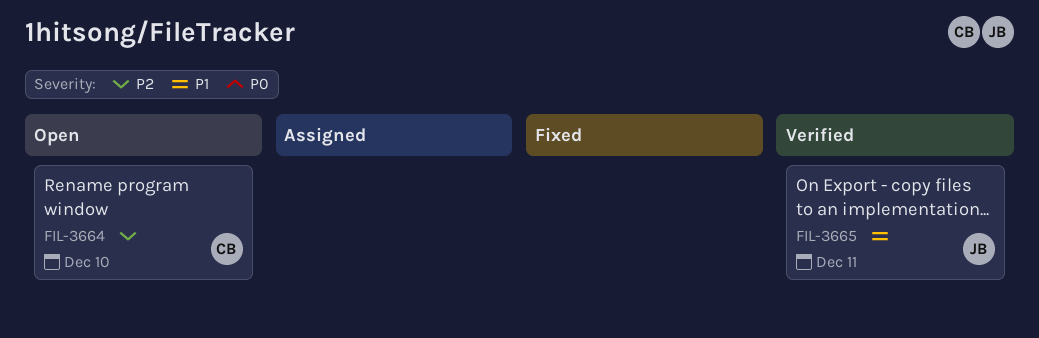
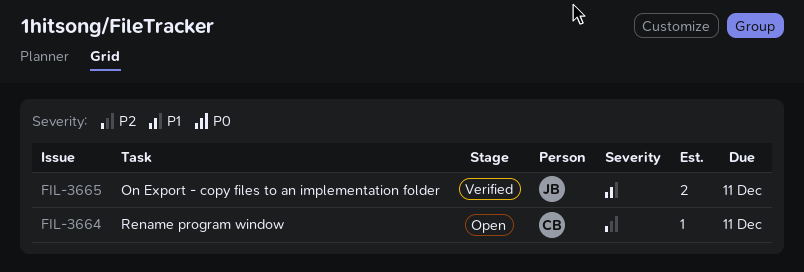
FIL-3664, due: Dec 10 -> Dec 11

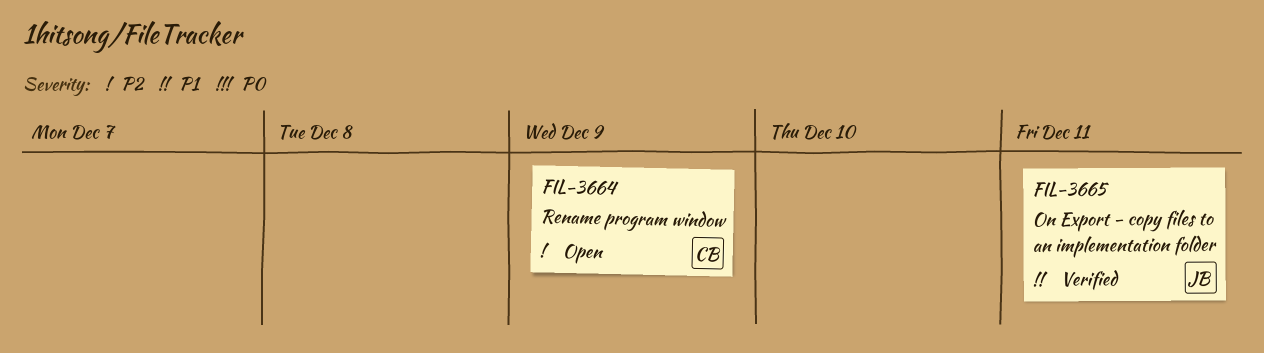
FIL-3664, due: Dec 11 -> Dec 9

